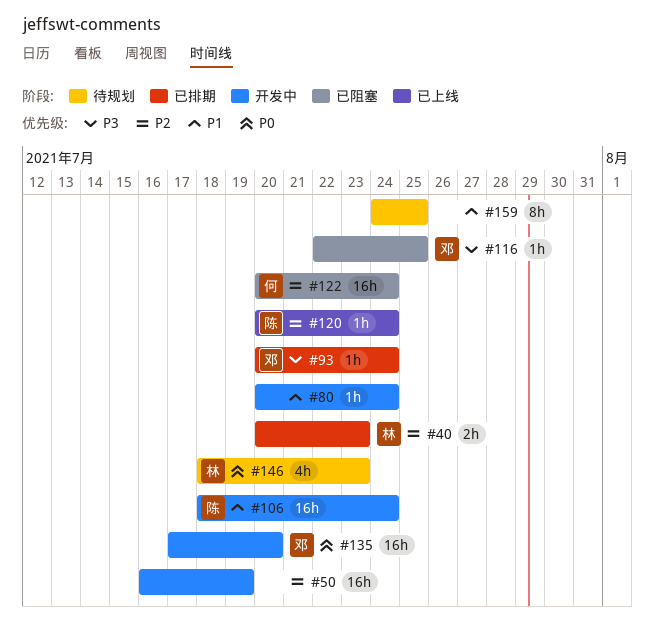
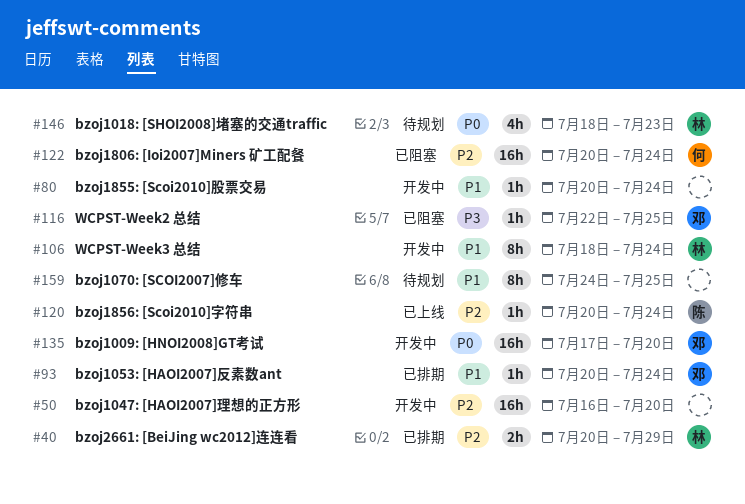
#40, due: Jul 23 -> Jul 29
#50, due: Jul 19 -> Jul 20
#93, priority: P3 -> P1
#106, owner: 陈 -> 林
#106, estimate: 16h -> 8h

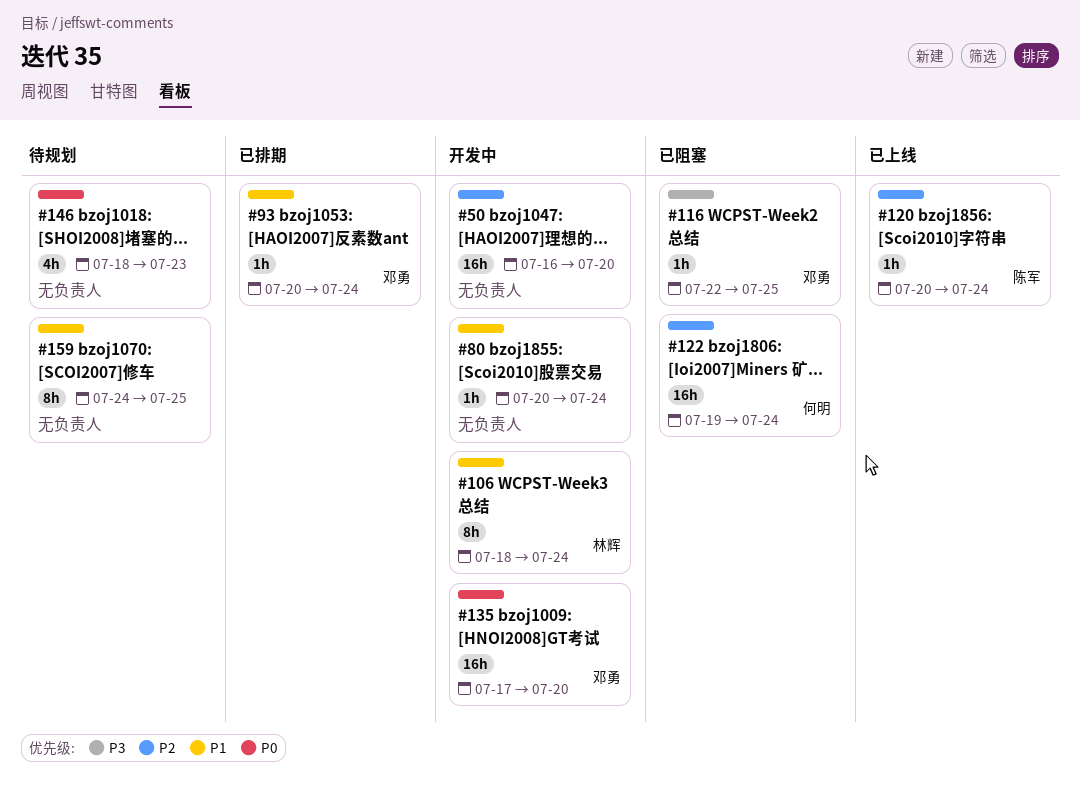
#40: present -> none
#122, start: Jul 20 -> Jul 19
#146, owner: 林辉 -> none

